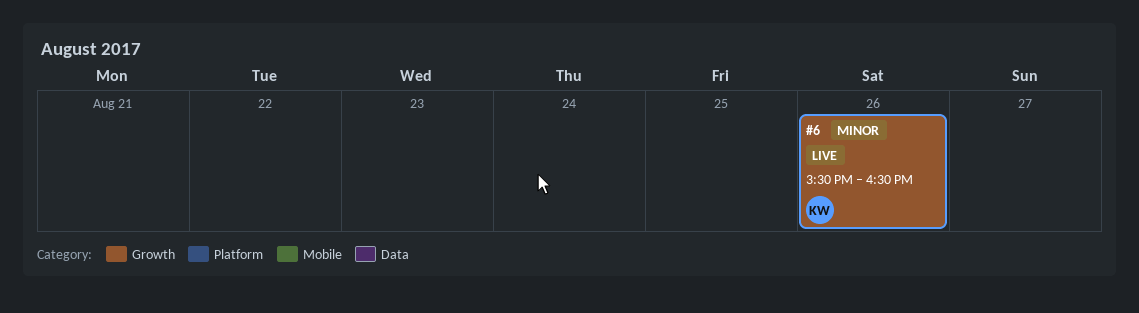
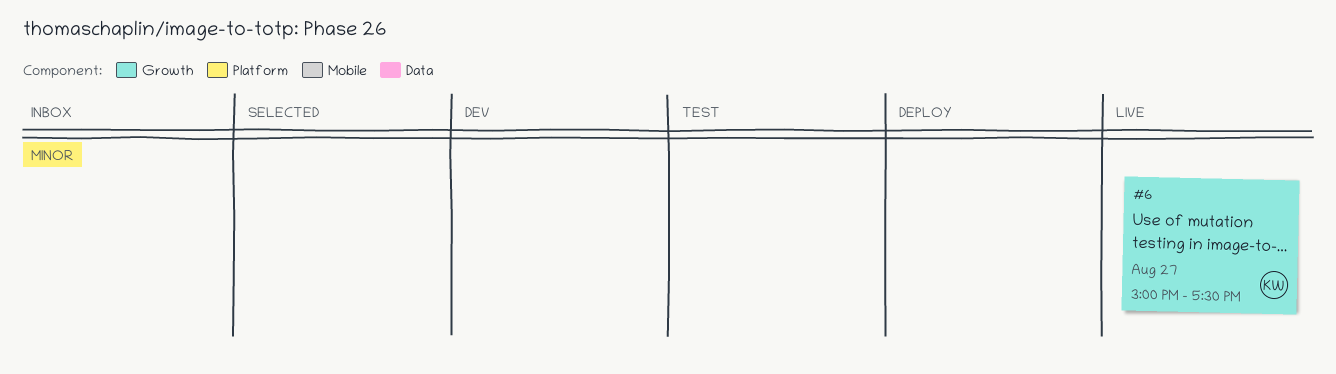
#6, day: Aug 26 -> Aug 27
#6, begins: 15:30 -> 15:00
#6, ends: 16:30 -> 17:30

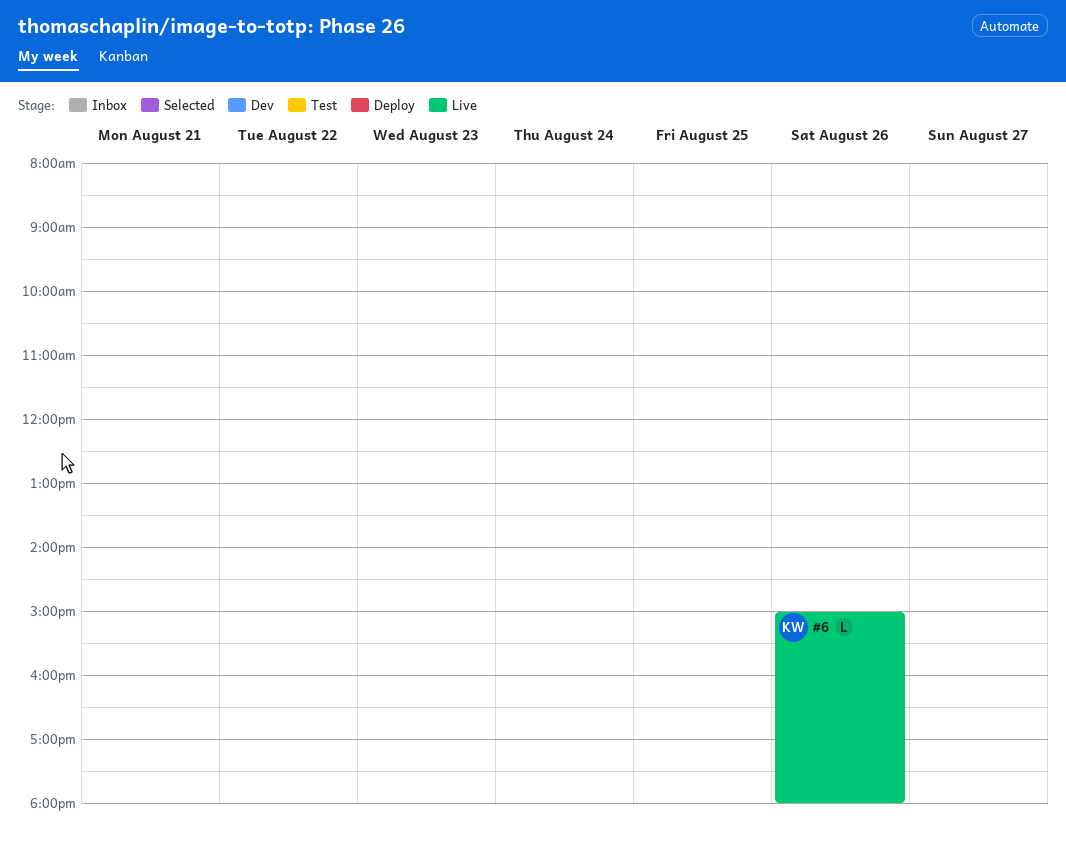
#6, day: Aug 27 -> Aug 26
#6, ends: 17:30 -> 18:00

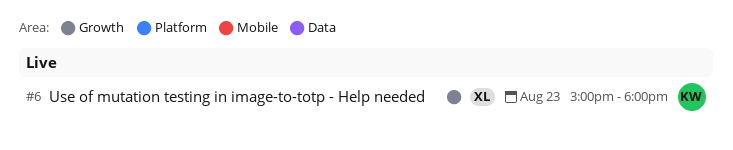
#6, estimate: L -> XL
#6, day: Aug 26 -> Aug 23

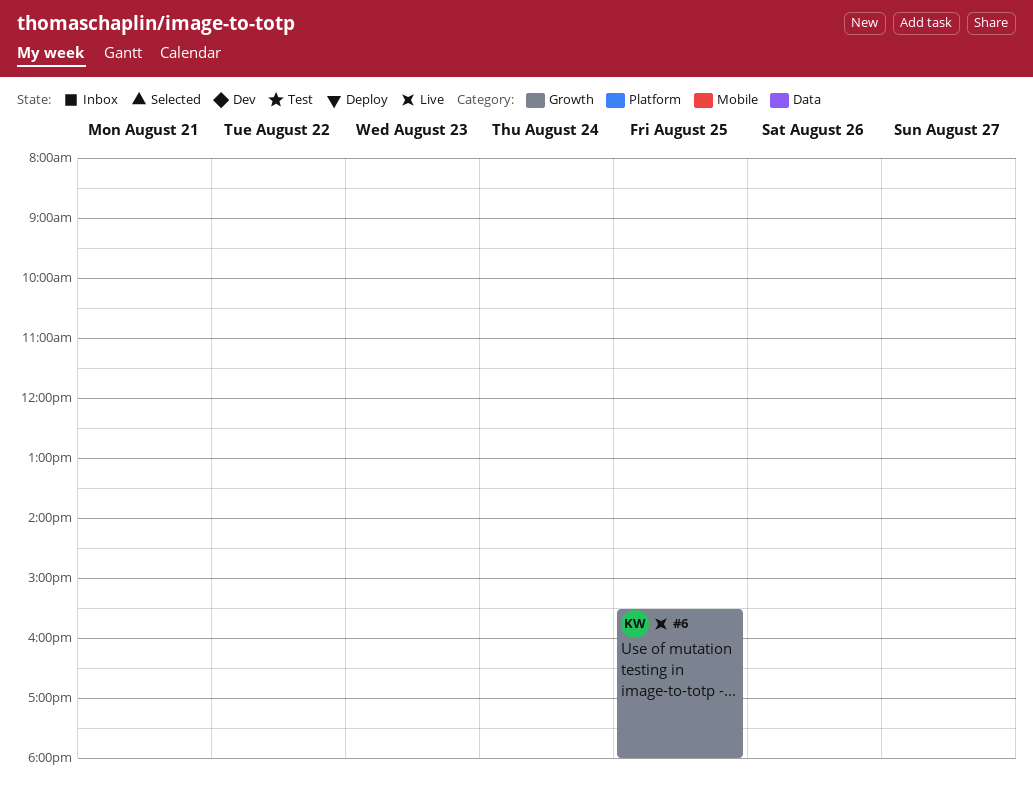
#6, day: Aug 23 -> Aug 25
#6, begins: 15:00 -> 15:30

